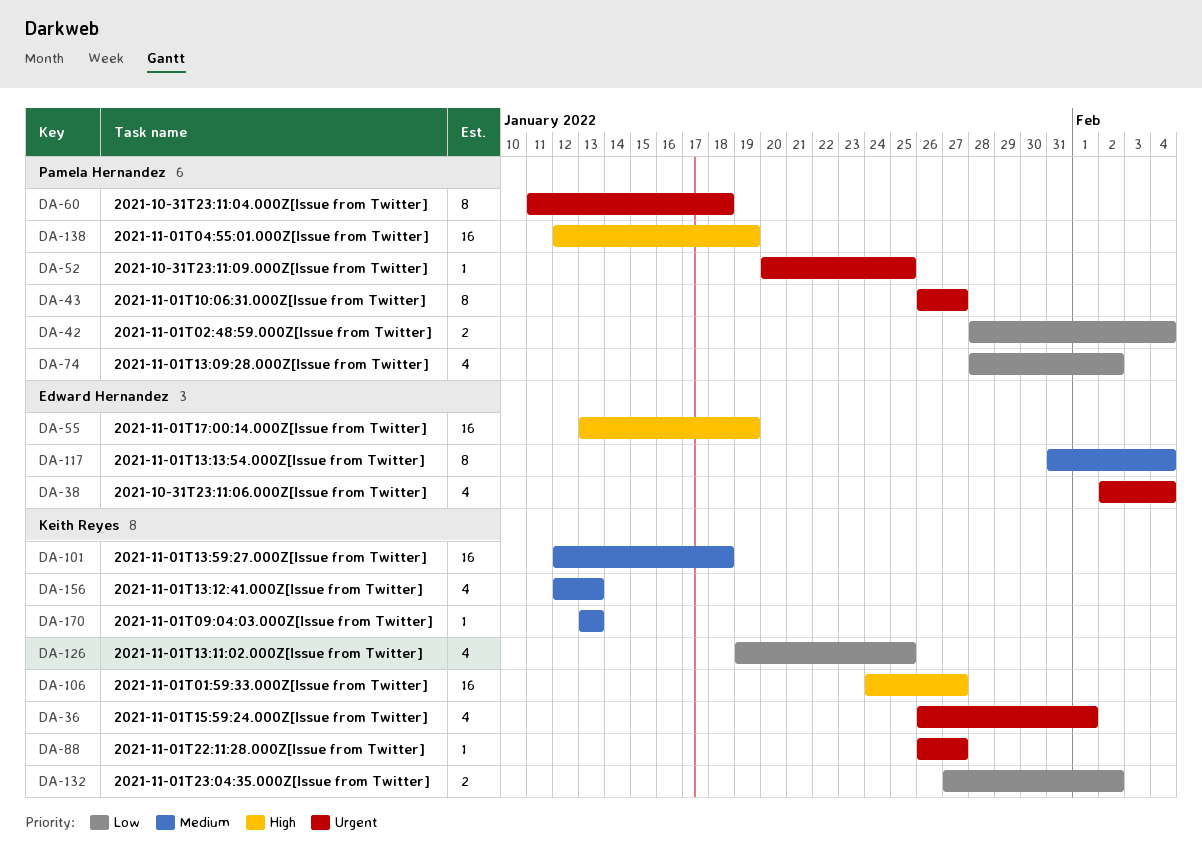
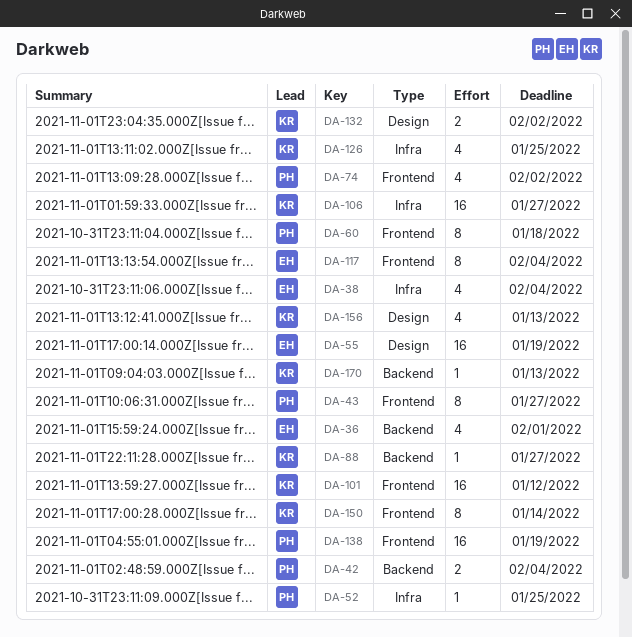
DA-36, owner: Keith Reyes -> Edward Hernandez
DA-101, due: Jan 18 -> Jan 12
DA-150: none -> present

